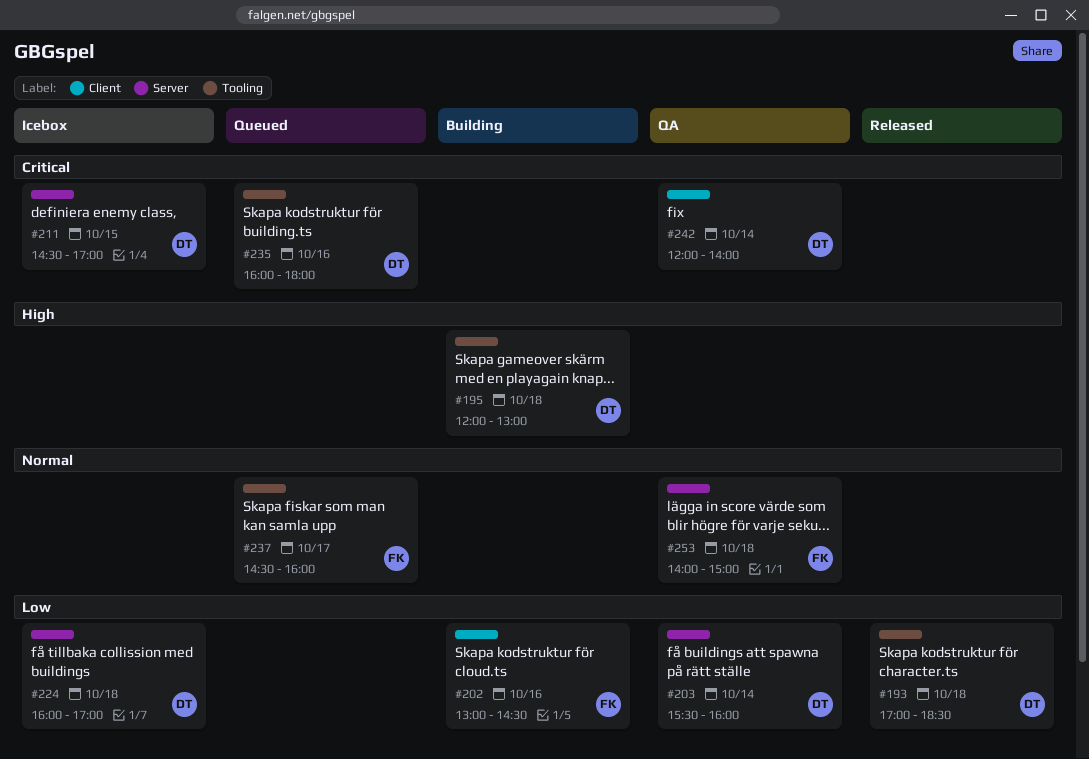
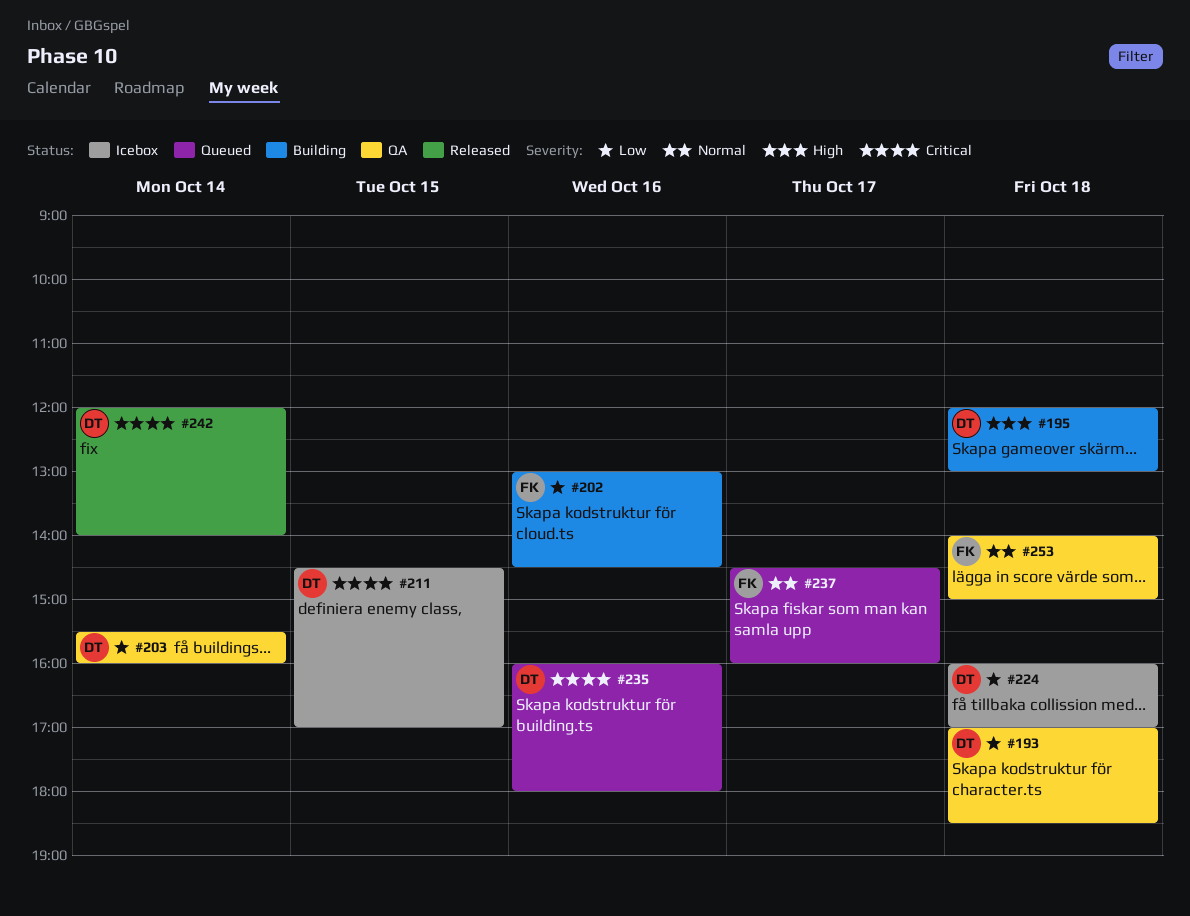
#193, status: Released -> QA
#242, status: QA -> Released

